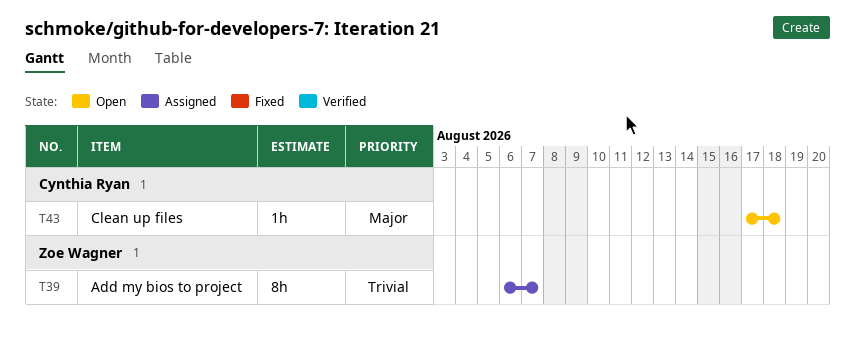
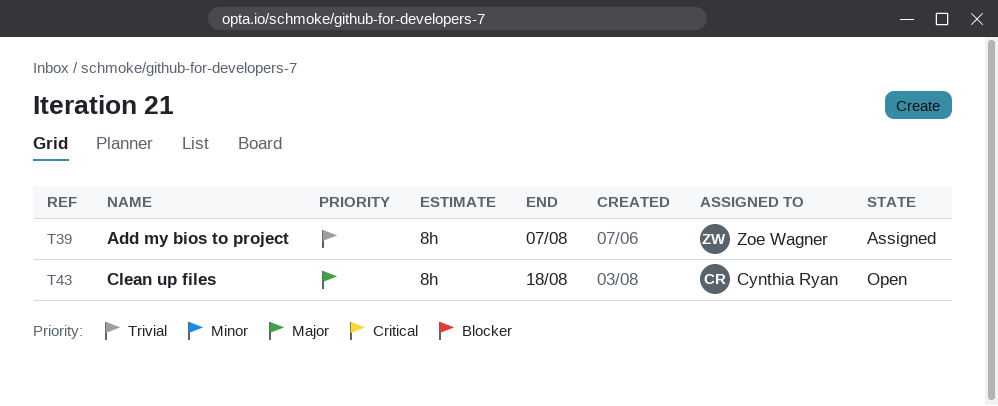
T43, estimate: 1h -> 8h

